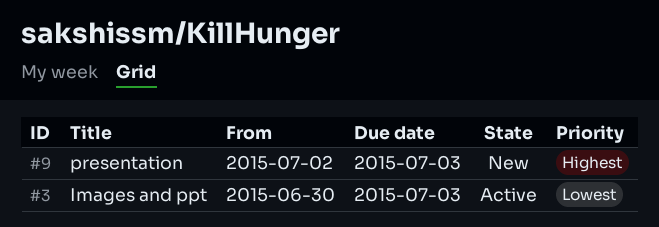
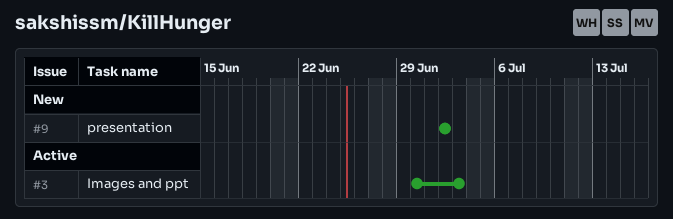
#9, due: Jul 3 -> Jul 2

